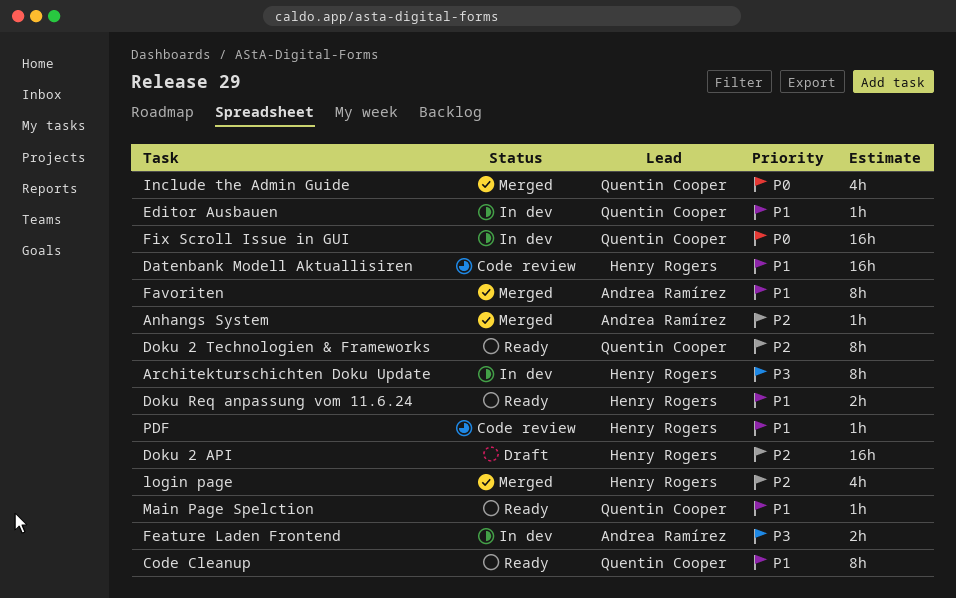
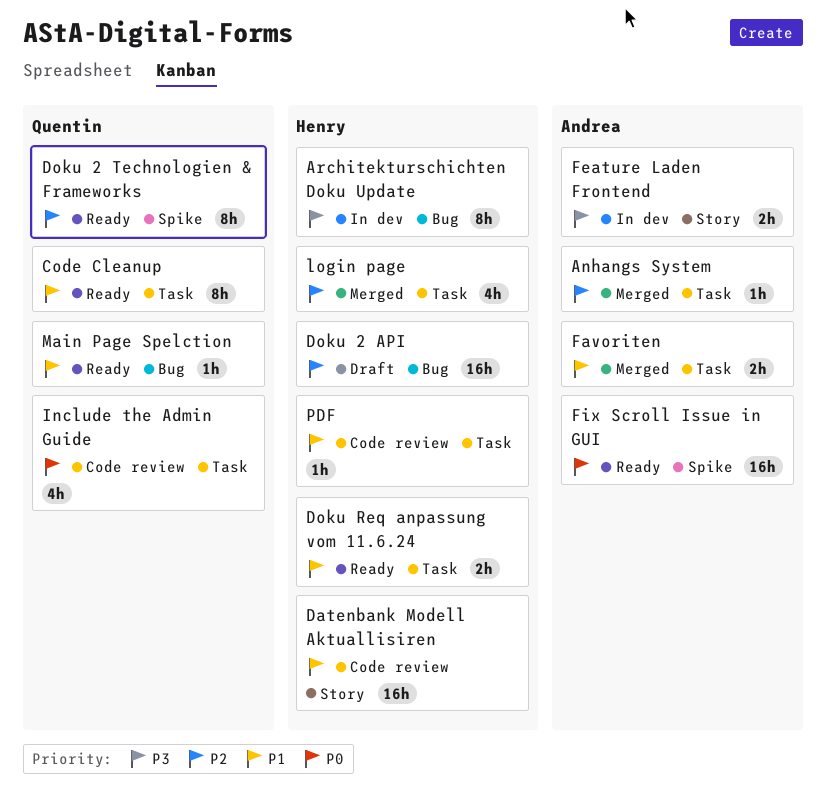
Editor Ausbauen: present -> none
Favoriten, estimate: 8h -> 2h
Fix Scroll Issue in GUI, status: In dev -> Ready
Fix Scroll Issue in GUI, owner: Quentin Cooper -> Andrea Ramírez
Include the Admin Guide, status: Merged -> Code review

